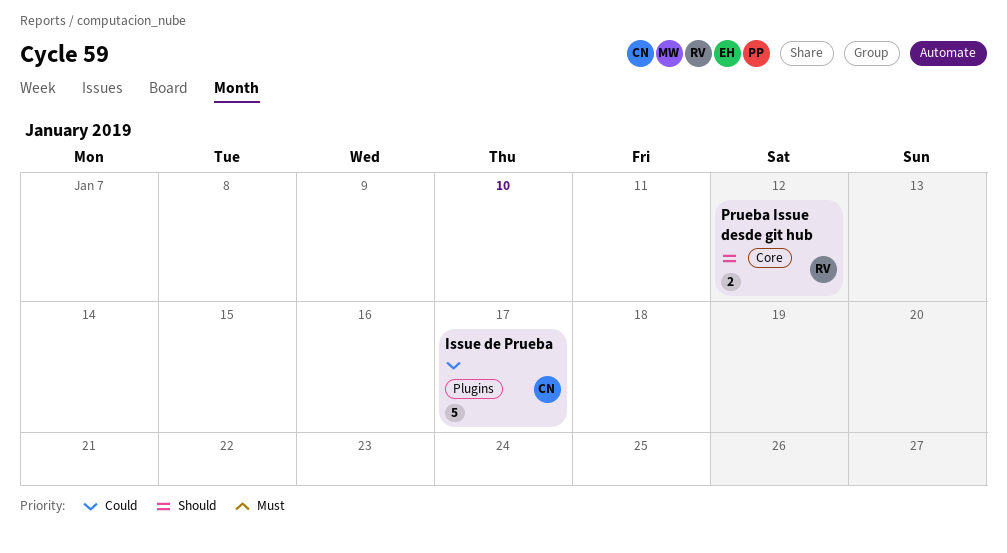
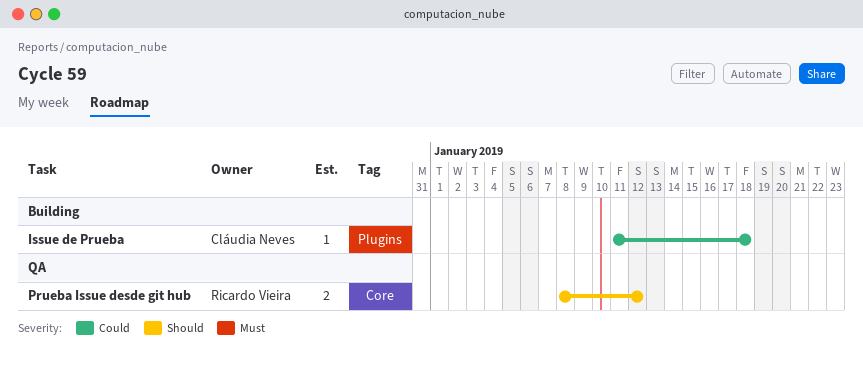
Issue de Prueba, estimate: 5 -> 1
Issue de Prueba, due: Jan 17 -> Jan 18

